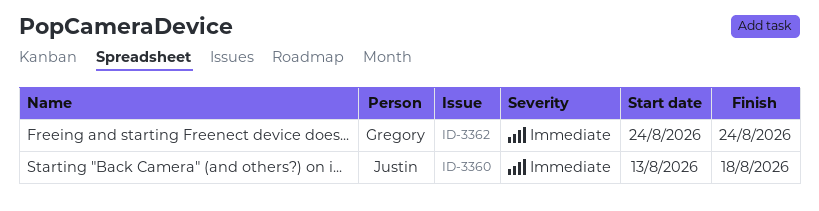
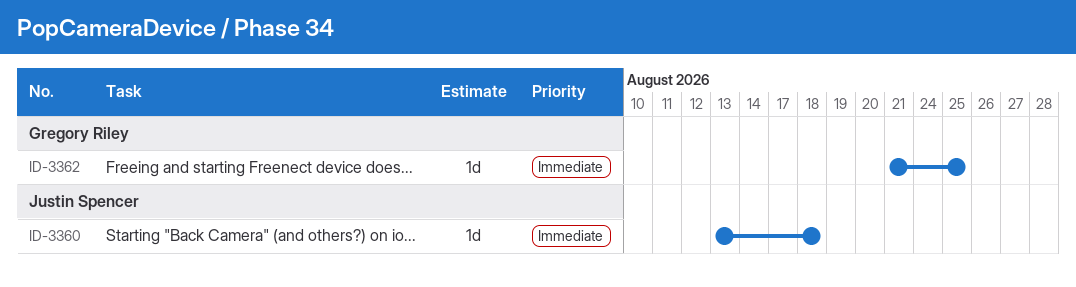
ID-3362, start: Aug 24 -> Aug 21
ID-3362, due: Aug 24 -> Aug 25

